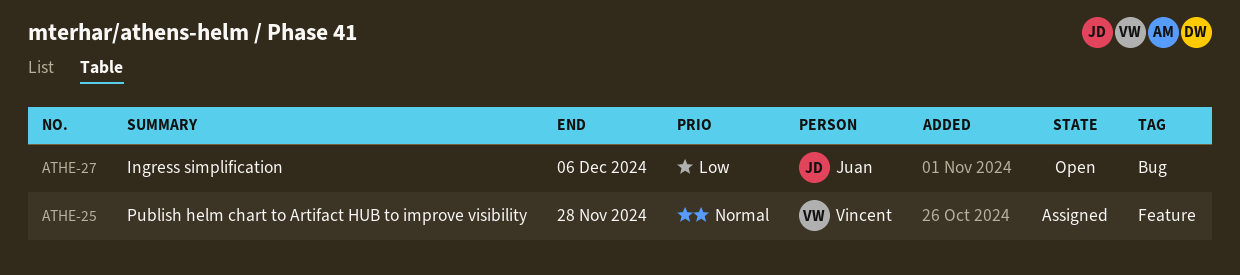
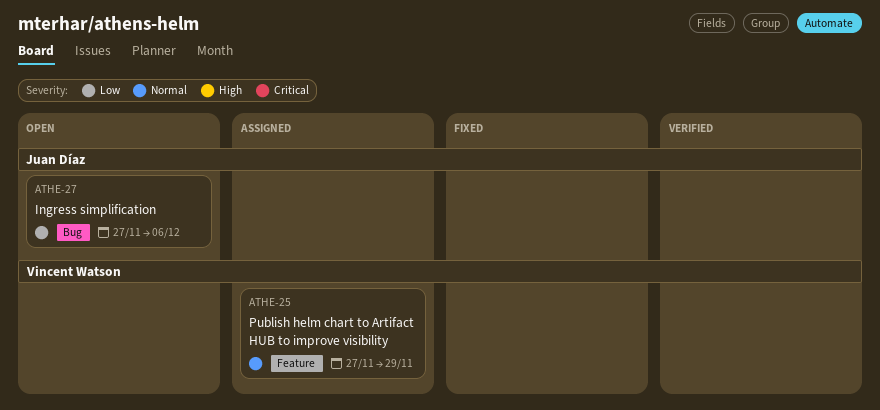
ATHE-25, due: Nov 28 -> Nov 29

